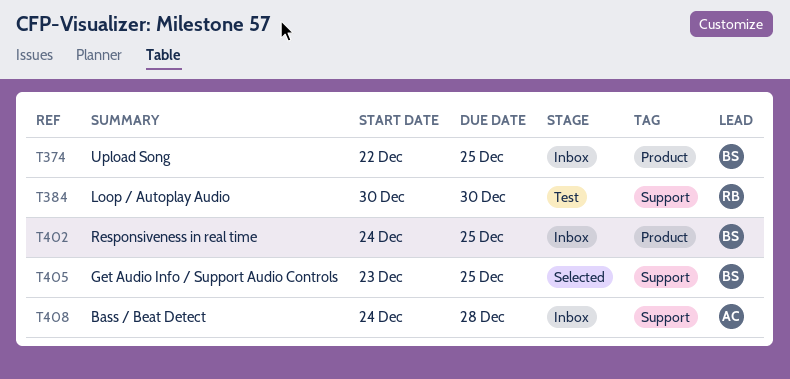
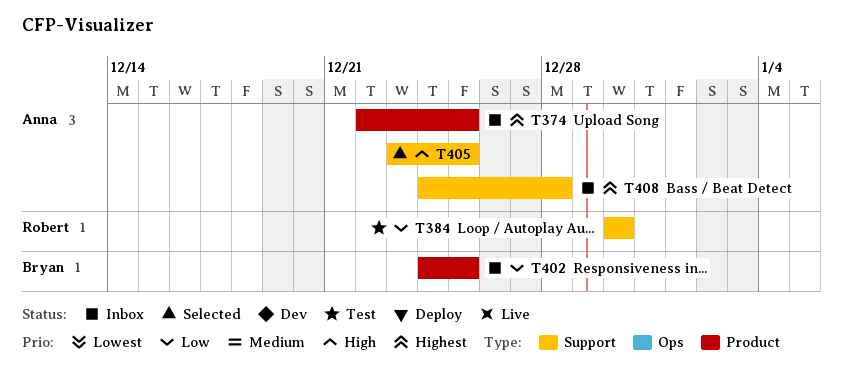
T374, owner: Bryan -> Anna
T405, owner: Bryan -> Anna

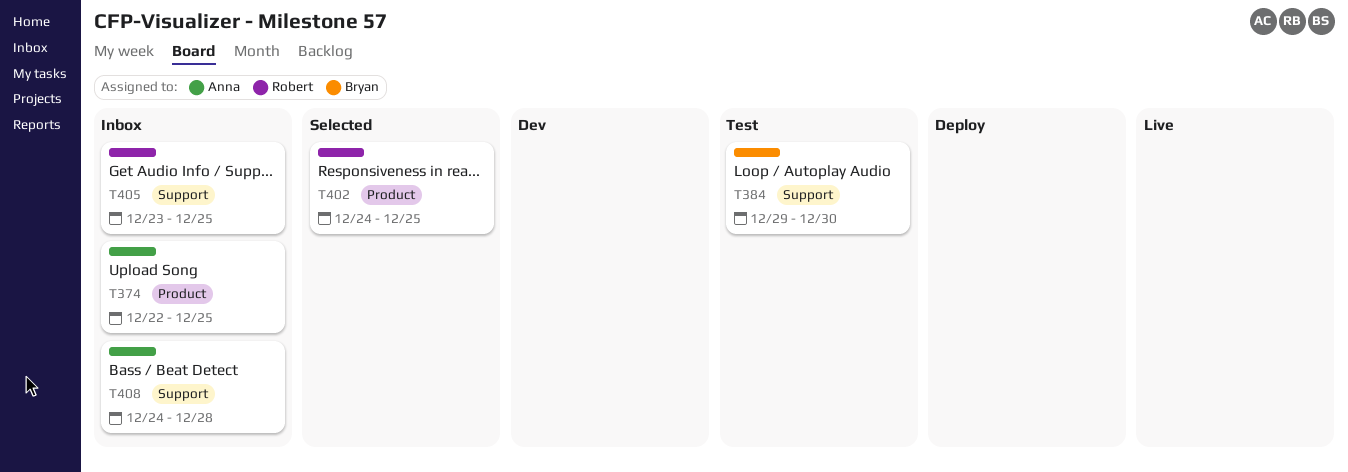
T384, owner: Robert -> Bryan
T384, start: Dec 30 -> Dec 29
T402, status: Inbox -> Selected
T402, owner: Bryan -> Robert
T405, status: Selected -> Inbox
T405, owner: Anna -> Robert

